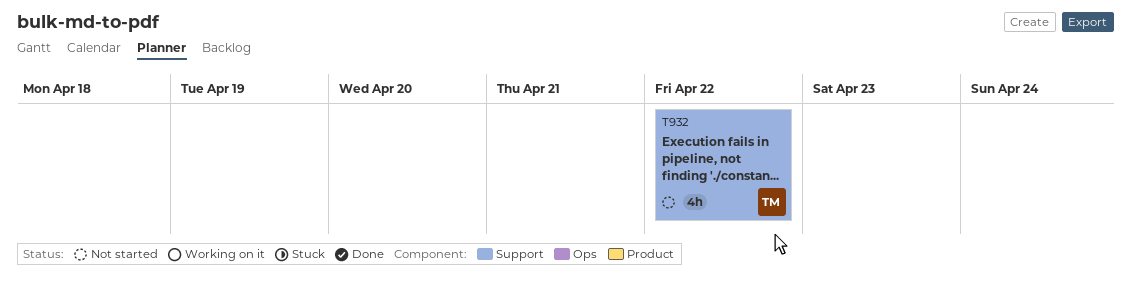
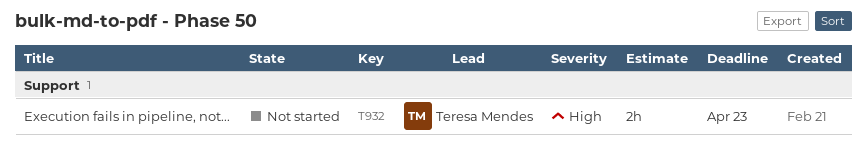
T932, estimate: 4h -> 2h
T932, due: Apr 22 -> Apr 23

